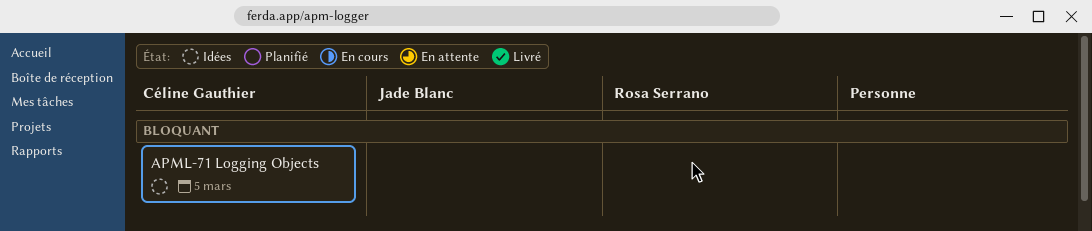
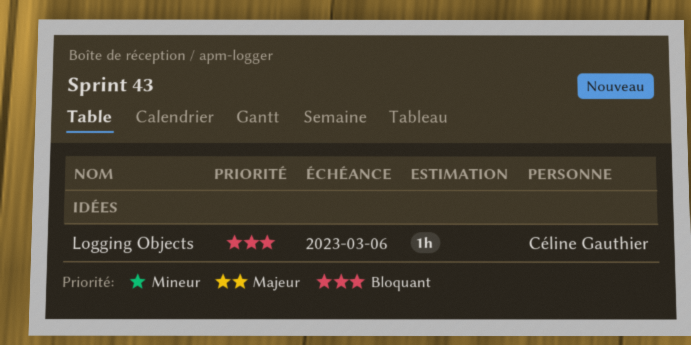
Logging Objects, due: Mar 5 -> Mar 6

